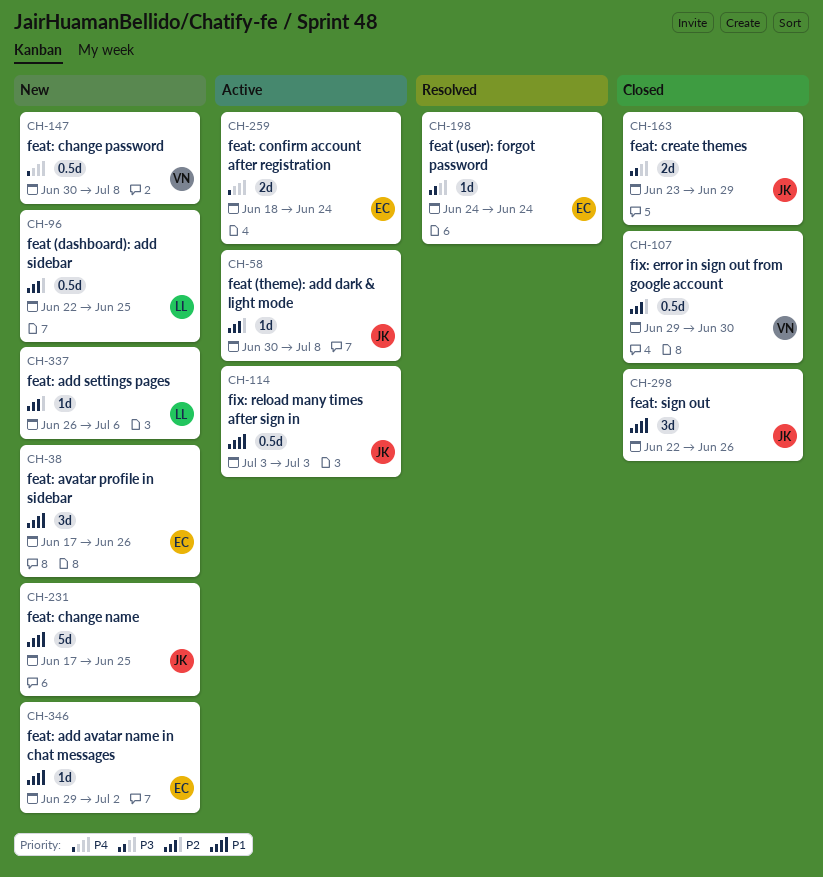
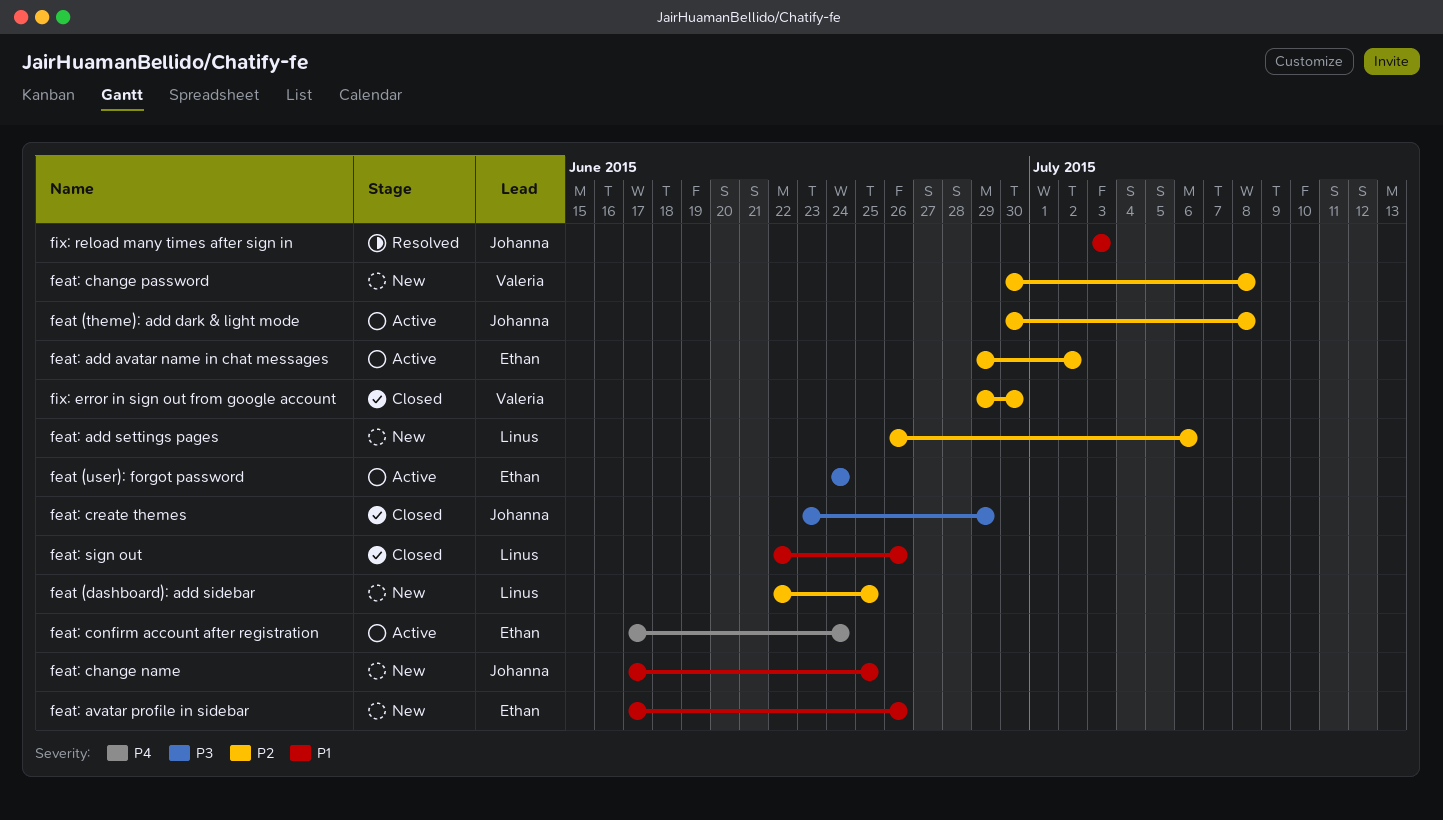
feat (user): forgot password, status: Resolved -> Active
feat: add avatar name in chat messages, status: New -> Active
feat: add avatar name in chat messages, priority: P1 -> P2
feat: change password, priority: P4 -> P2
feat: confirm account after registration, start: Jun 18 -> Jun 17
feat: sign out, owner: Johanna -> Linus
fix: reload many times after sign in, status: Active -> Resolved

